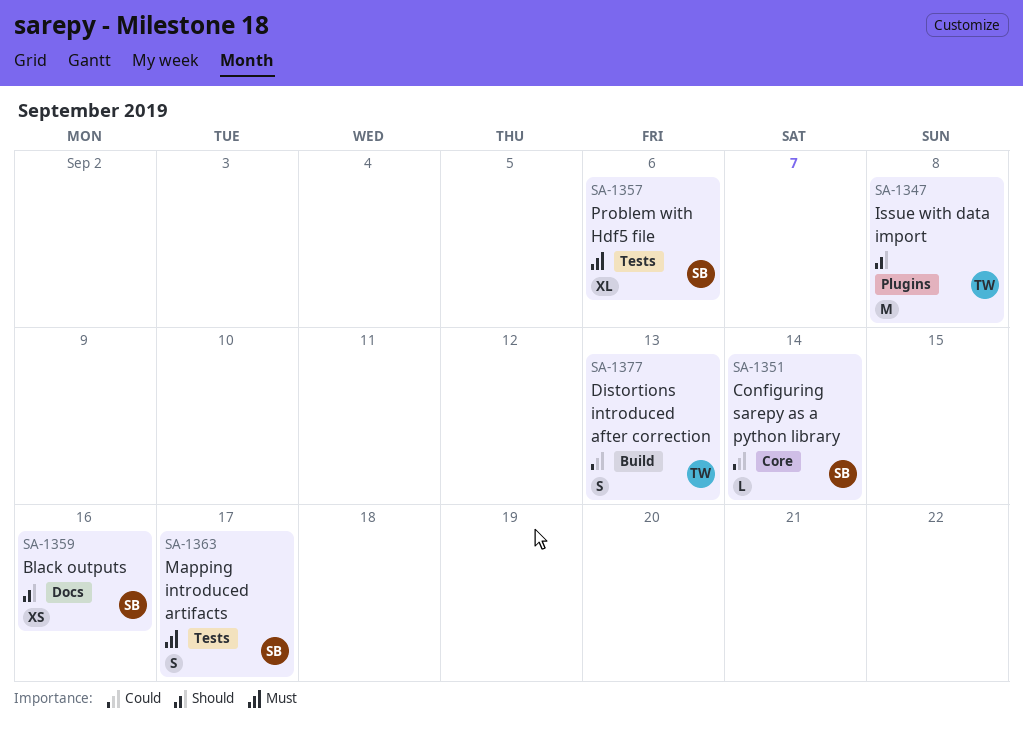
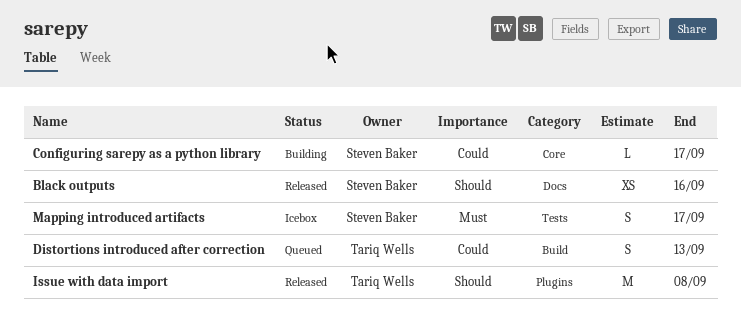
Configuring sarepy as a python library, due: Sep 14 -> Sep 17
Problem with Hdf5 file: present -> none

